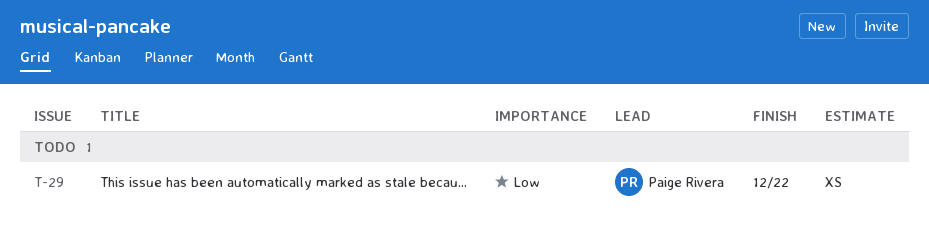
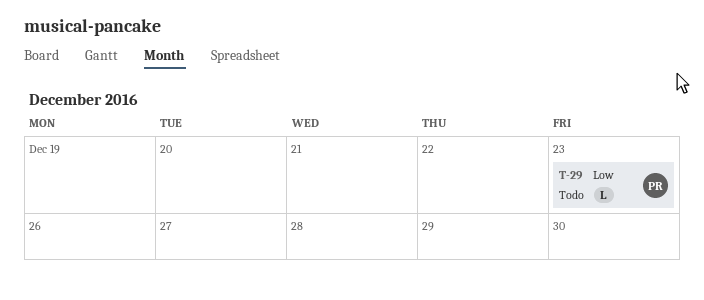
T-29, estimate: XS -> L
T-29, due: Dec 22 -> Dec 23

